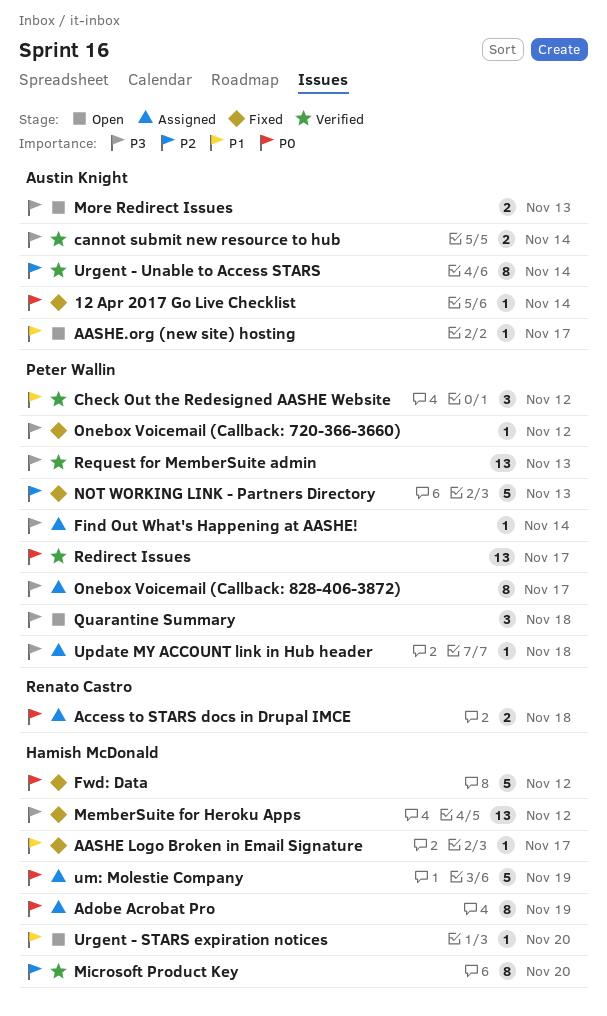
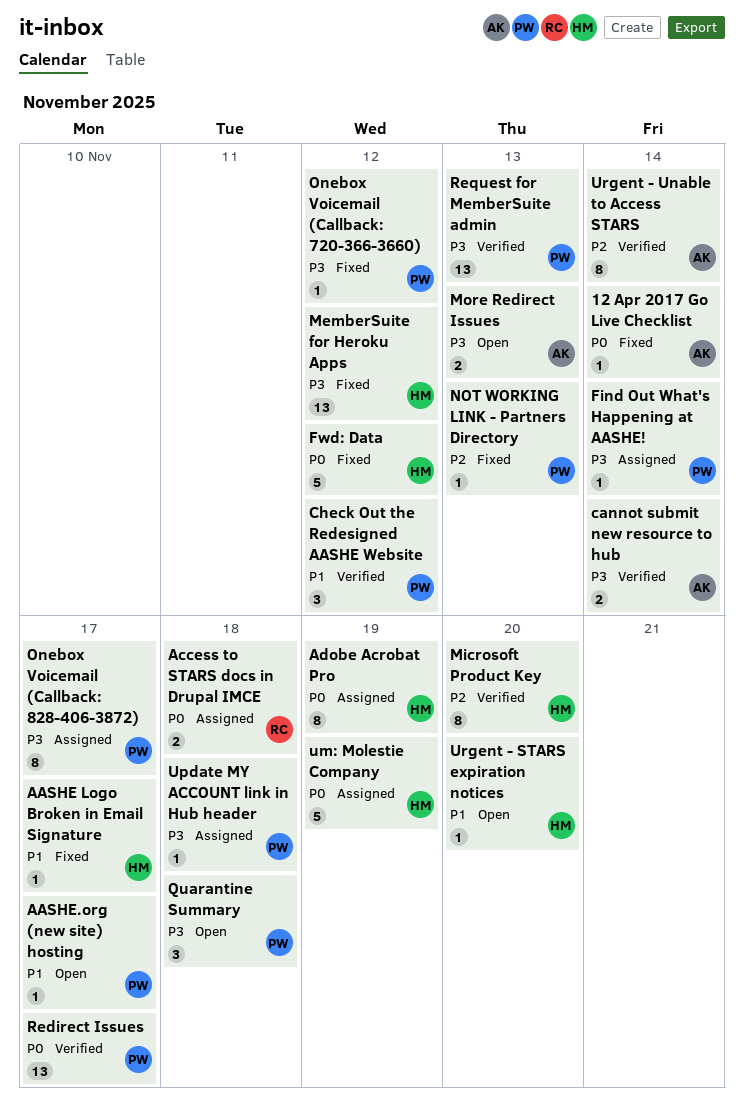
AASHE.org (new site) hosting, owner: Austin Knight -> Peter Wallin
NOT WORKING LINK - Partners Directory, estimate: 5 -> 1

